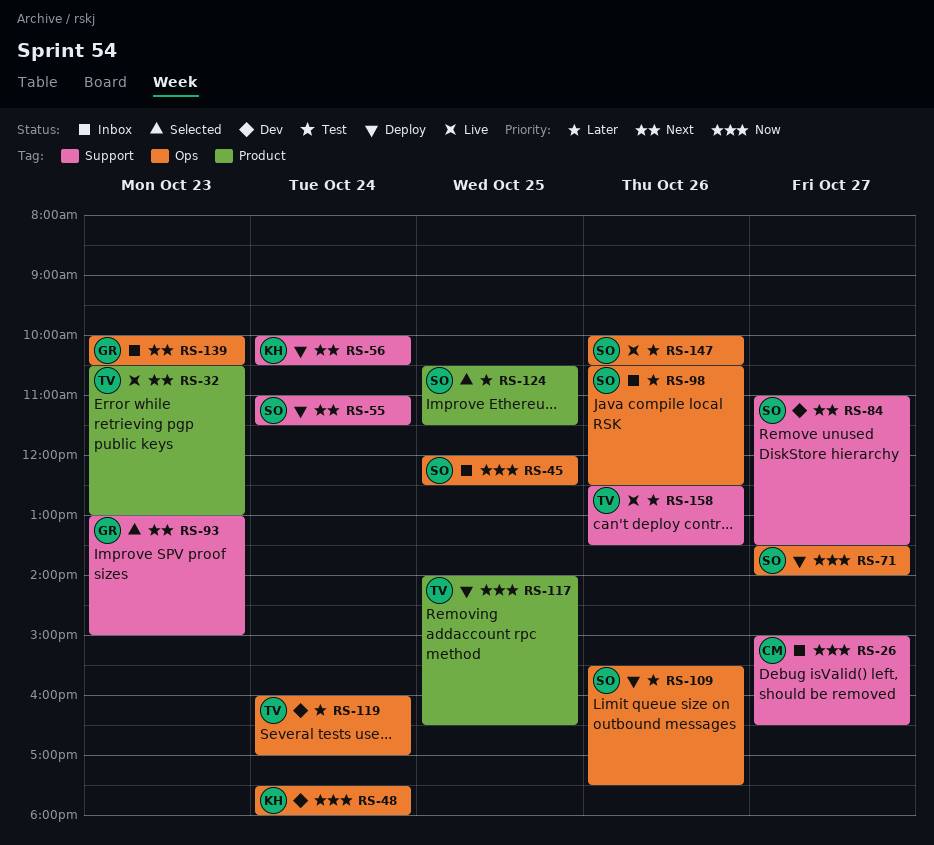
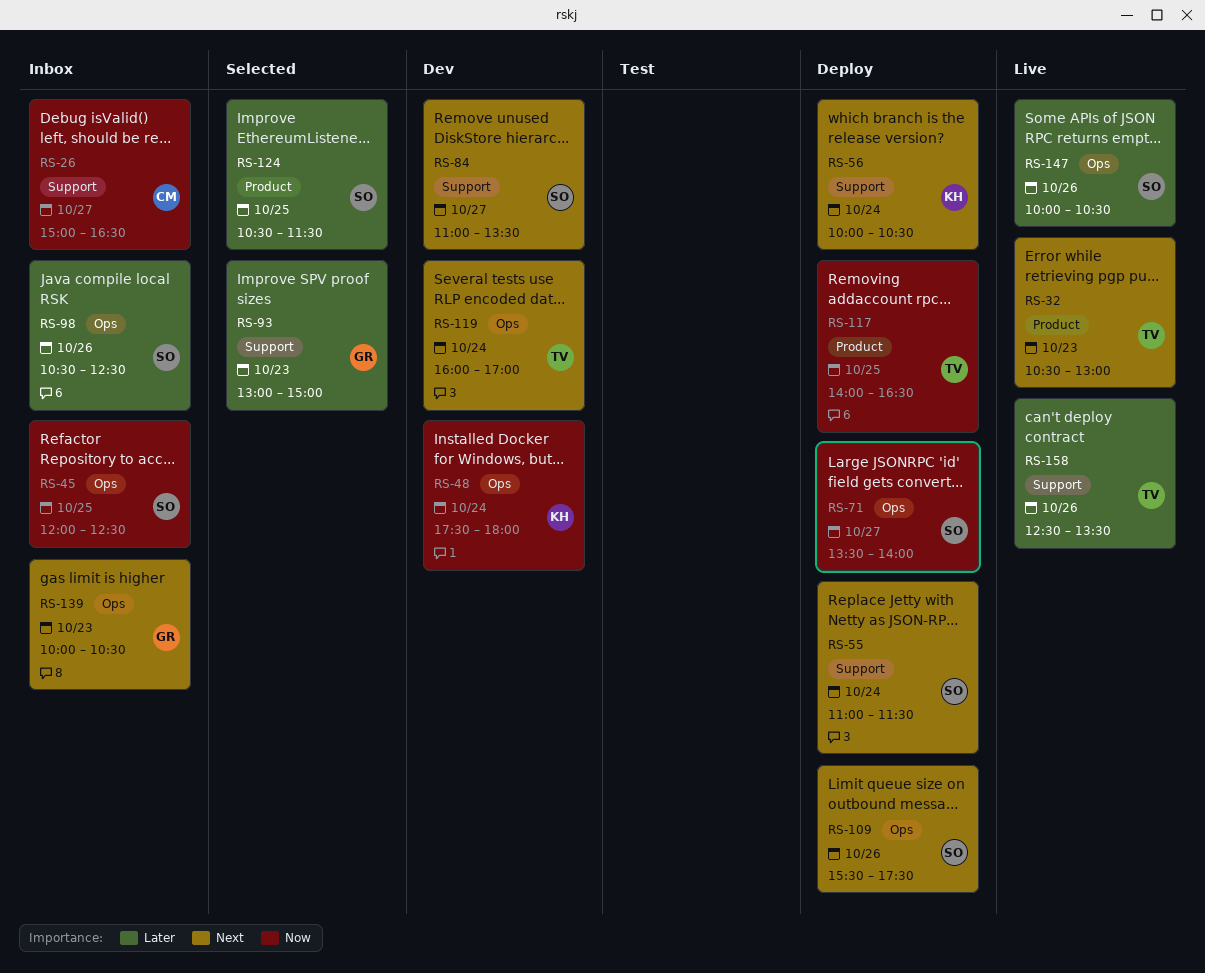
RS-93, priority: Next -> Later
RS-109, priority: Later -> Next
RS-119, priority: Later -> Next

